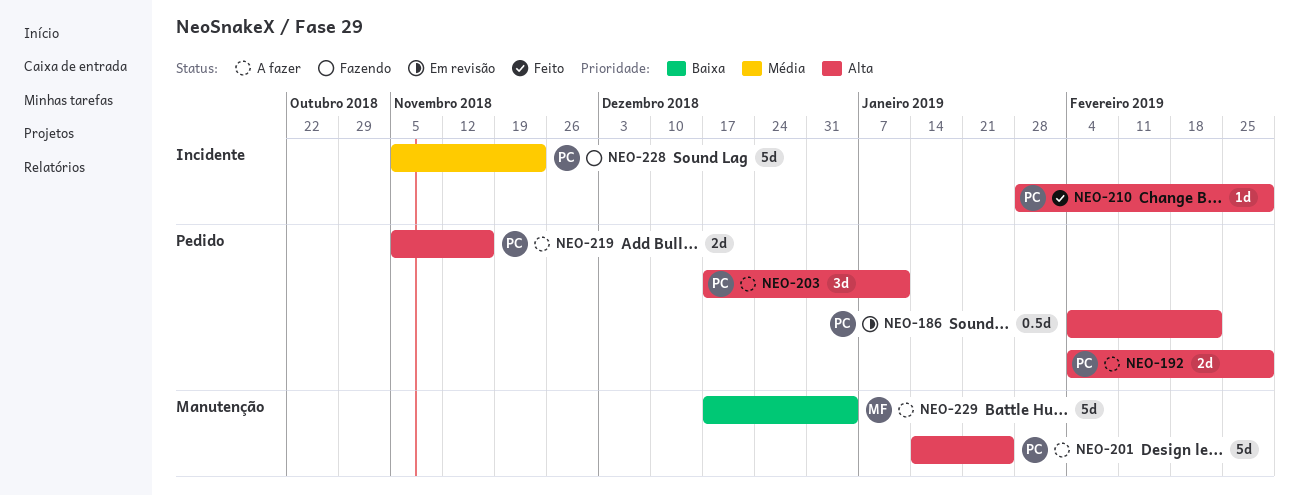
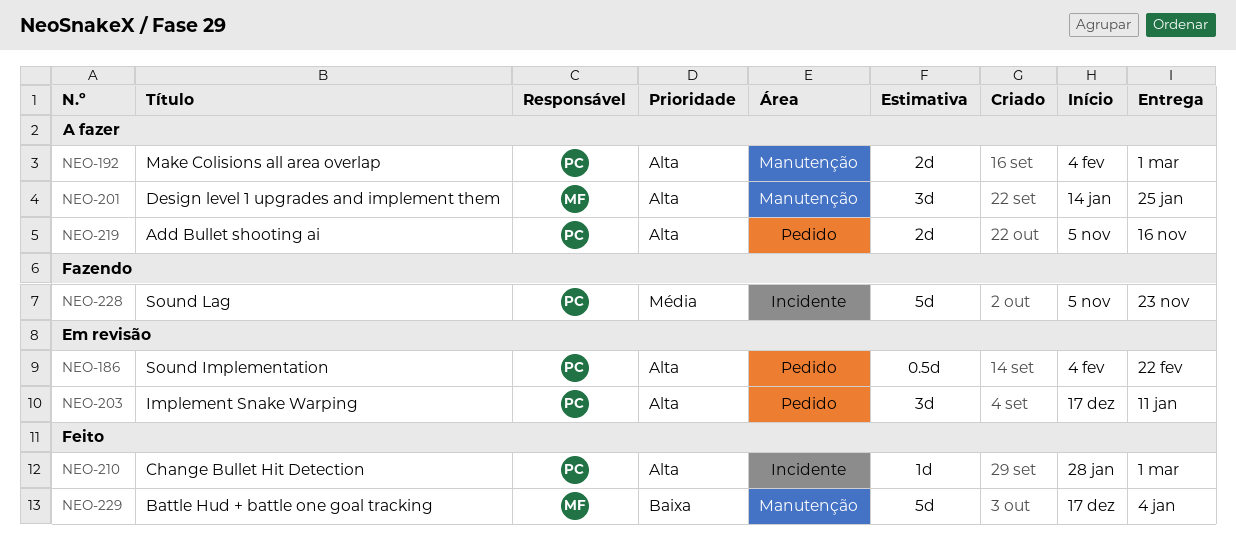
NEO-192, label: Pedido -> Manutenção
NEO-201, owner: PC -> MF
NEO-201, estimate: 5d -> 3d
NEO-203, status: A fazer -> Em revisão
NEO-229, status: A fazer -> Feito

